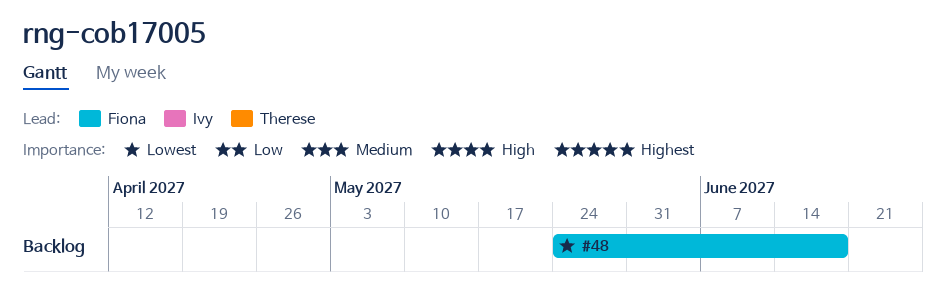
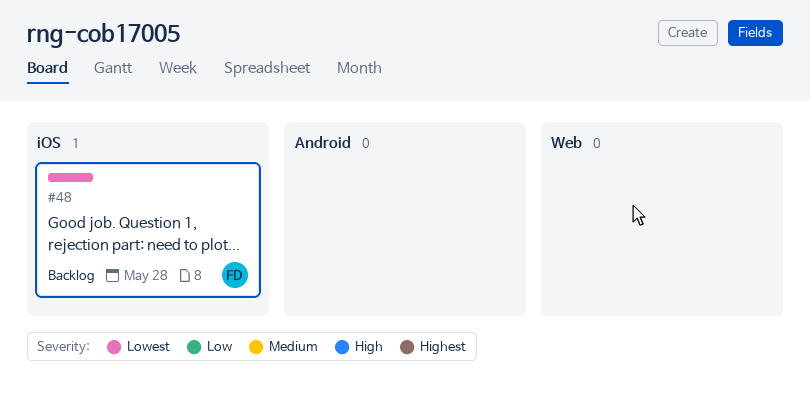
#48, due: Jun 18 -> May 28

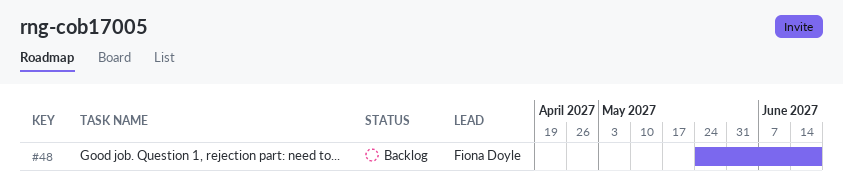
#48, due: May 28 -> Jun 18

